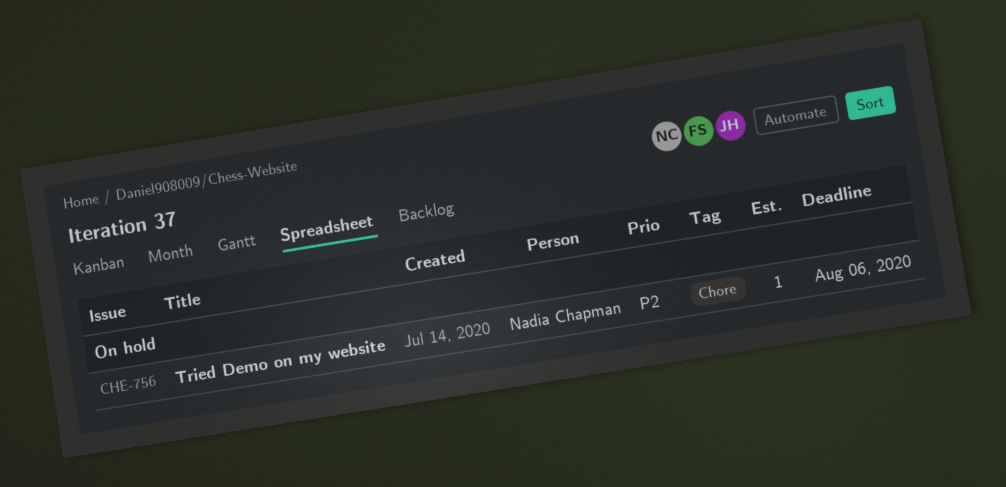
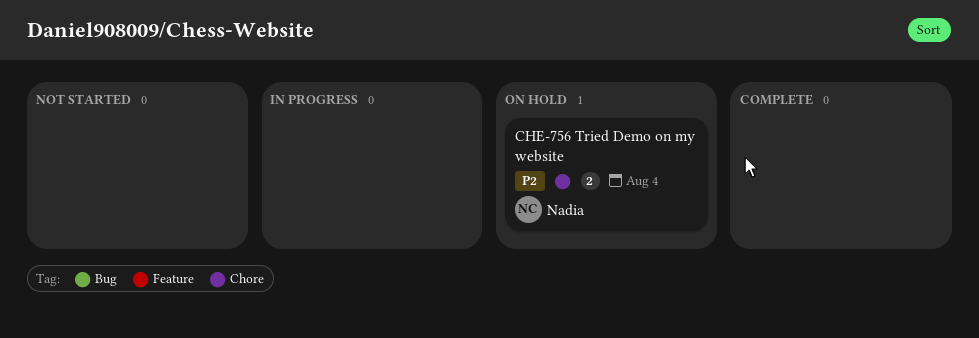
CHE-756, estimate: 1 -> 2
CHE-756, due: Aug 6 -> Aug 4

